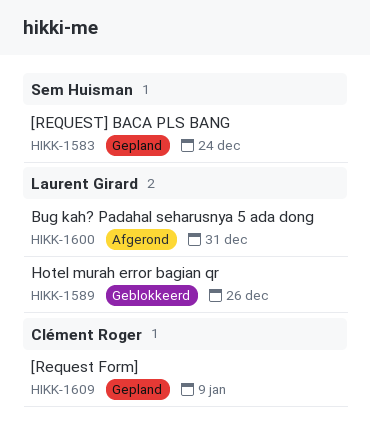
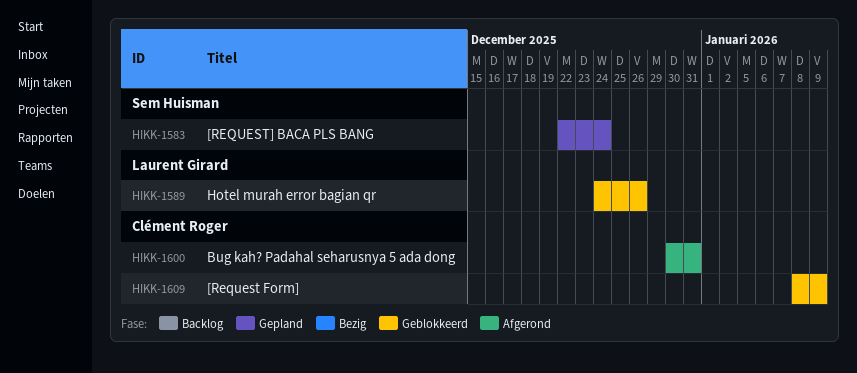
HIKK-1600, owner: Laurent Girard -> Clément Roger
HIKK-1609, status: Gepland -> Geblokkeerd

